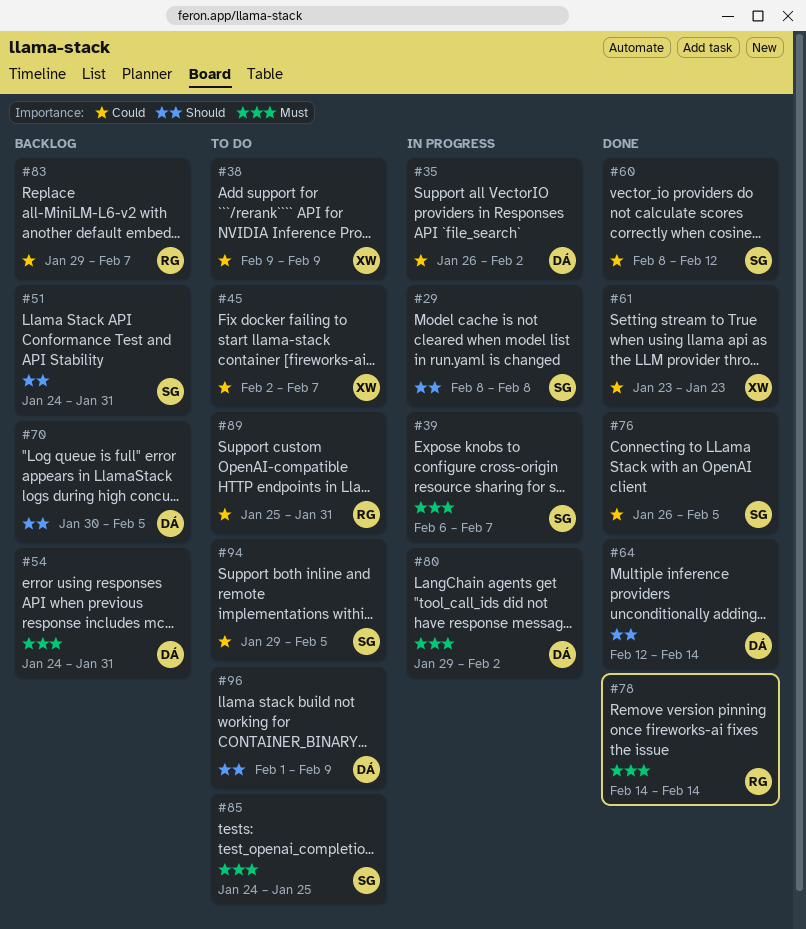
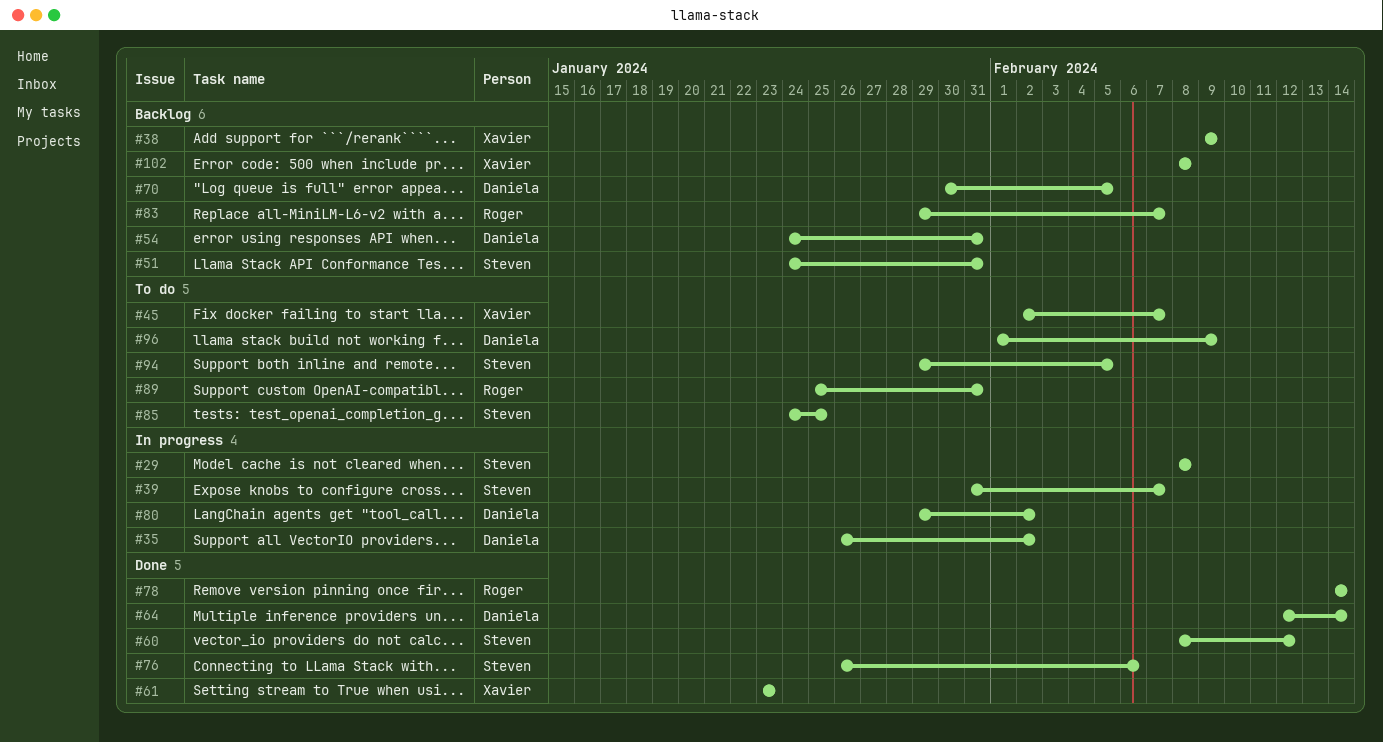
#38, status: To do -> Backlog
#39, start: Feb 6 -> Jan 31
#76, due: Feb 5 -> Feb 6
#102: none -> present

